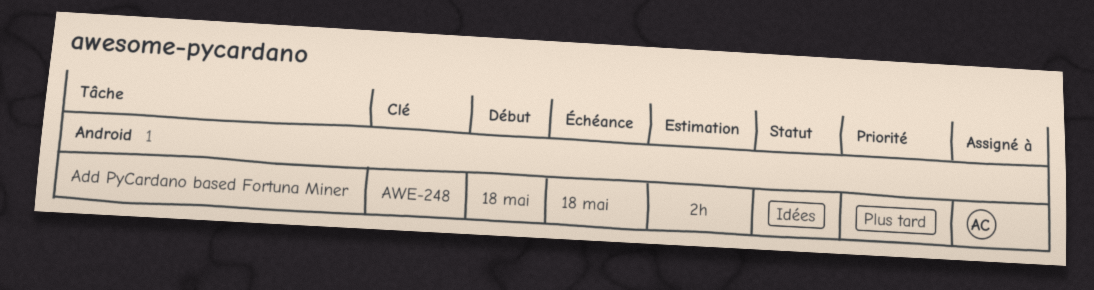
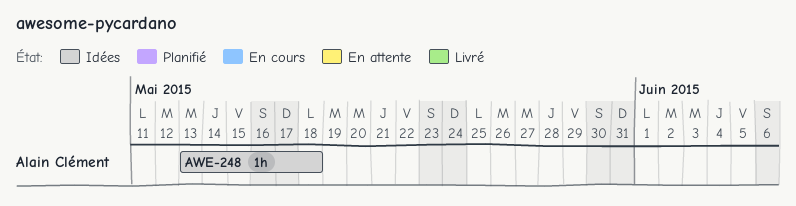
AWE-248, estimate: 2h -> 1h
AWE-248, start: May 18 -> May 13

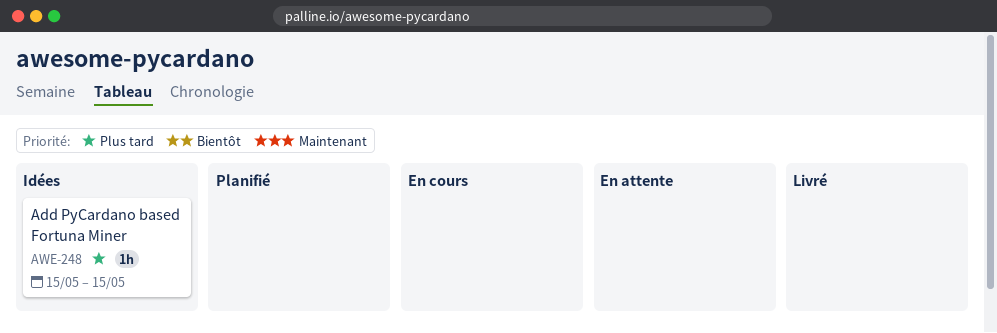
AWE-248, start: May 13 -> May 15
AWE-248, due: May 18 -> May 15

